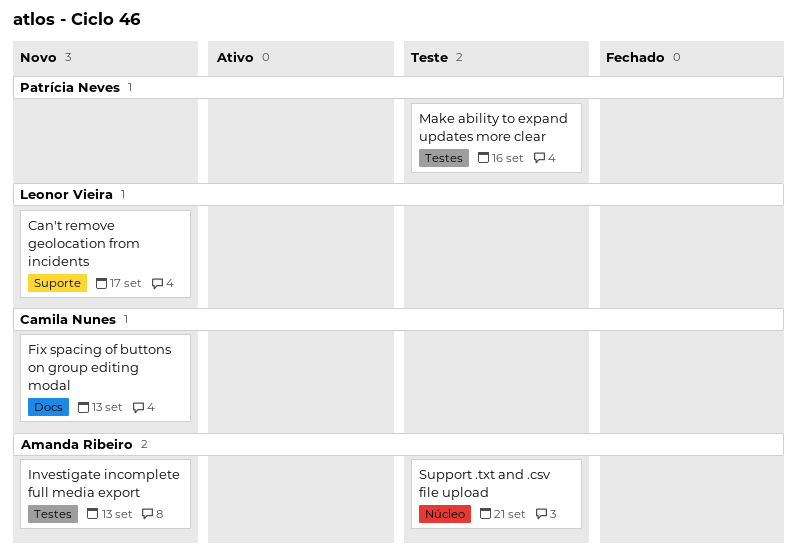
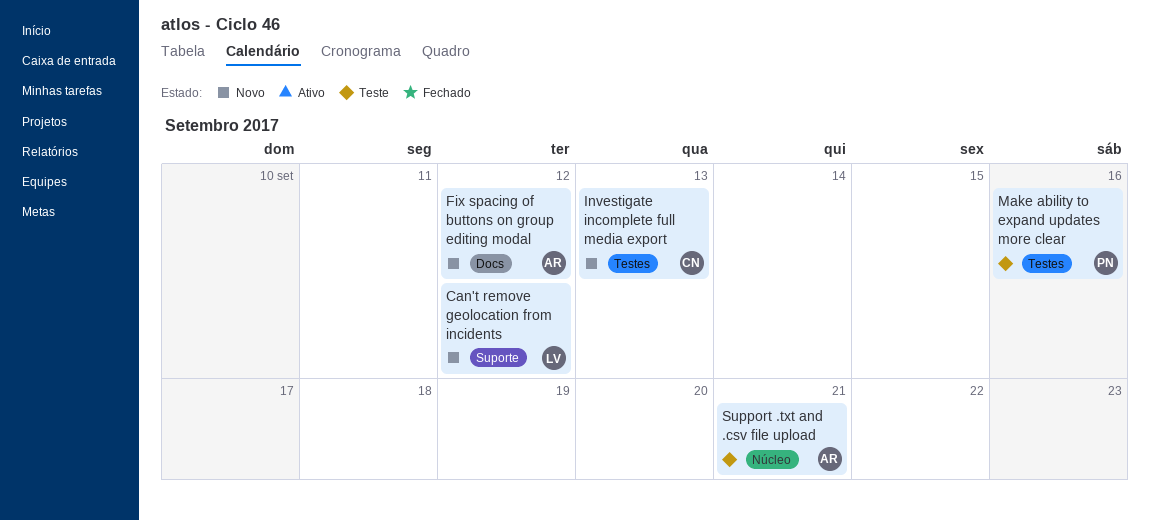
Can't remove geolocation from incidents, due: Sep 17 -> Sep 12
Fix spacing of buttons on group editing modal, owner: Camila Nunes -> Amanda Ribeiro
Fix spacing of buttons on group editing modal, due: Sep 13 -> Sep 12
Investigate incomplete full media export, owner: Amanda Ribeiro -> Camila Nunes

